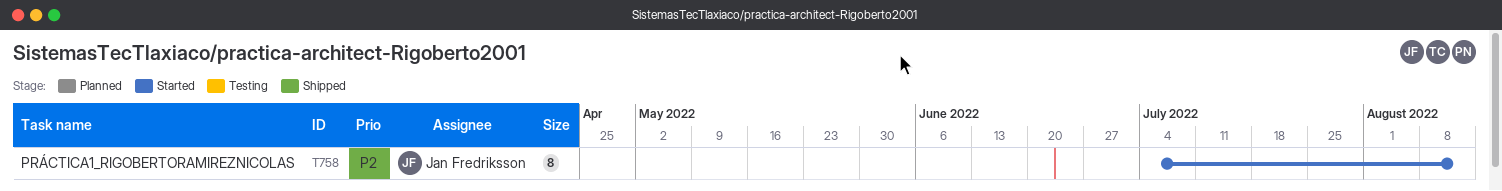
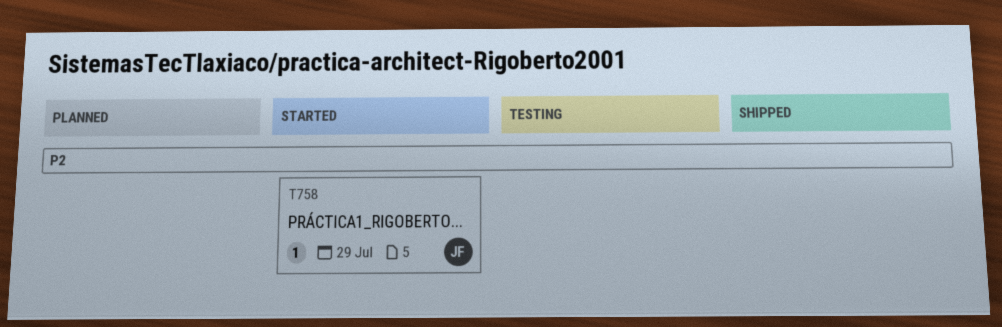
T758, estimate: 8 -> 1
T758, due: Aug 12 -> Jul 29

